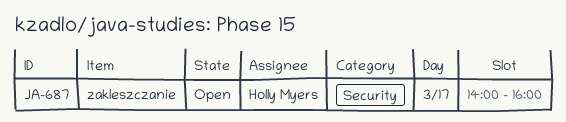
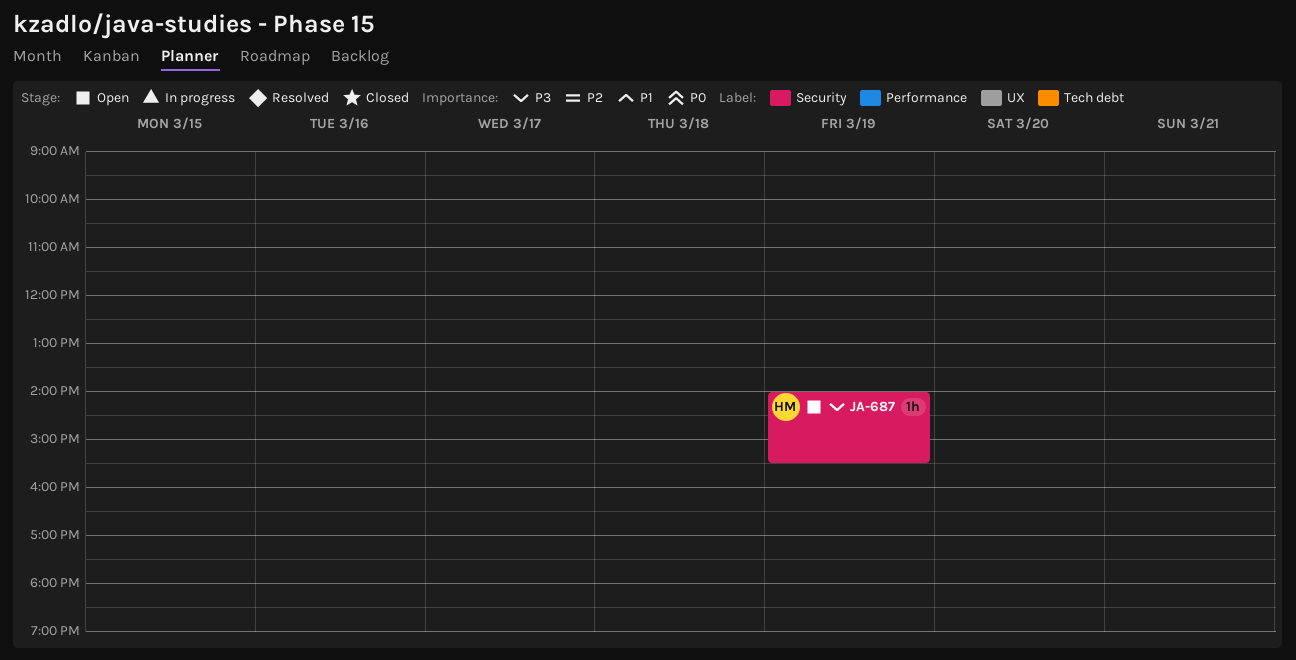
JA-687, day: Mar 17 -> Mar 19
JA-687, ends: 16:00 -> 15:30

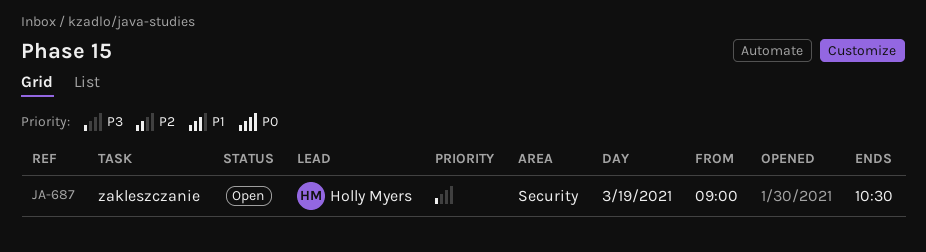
JA-687, begins: 14:00 -> 09:00
JA-687, ends: 15:30 -> 10:30

